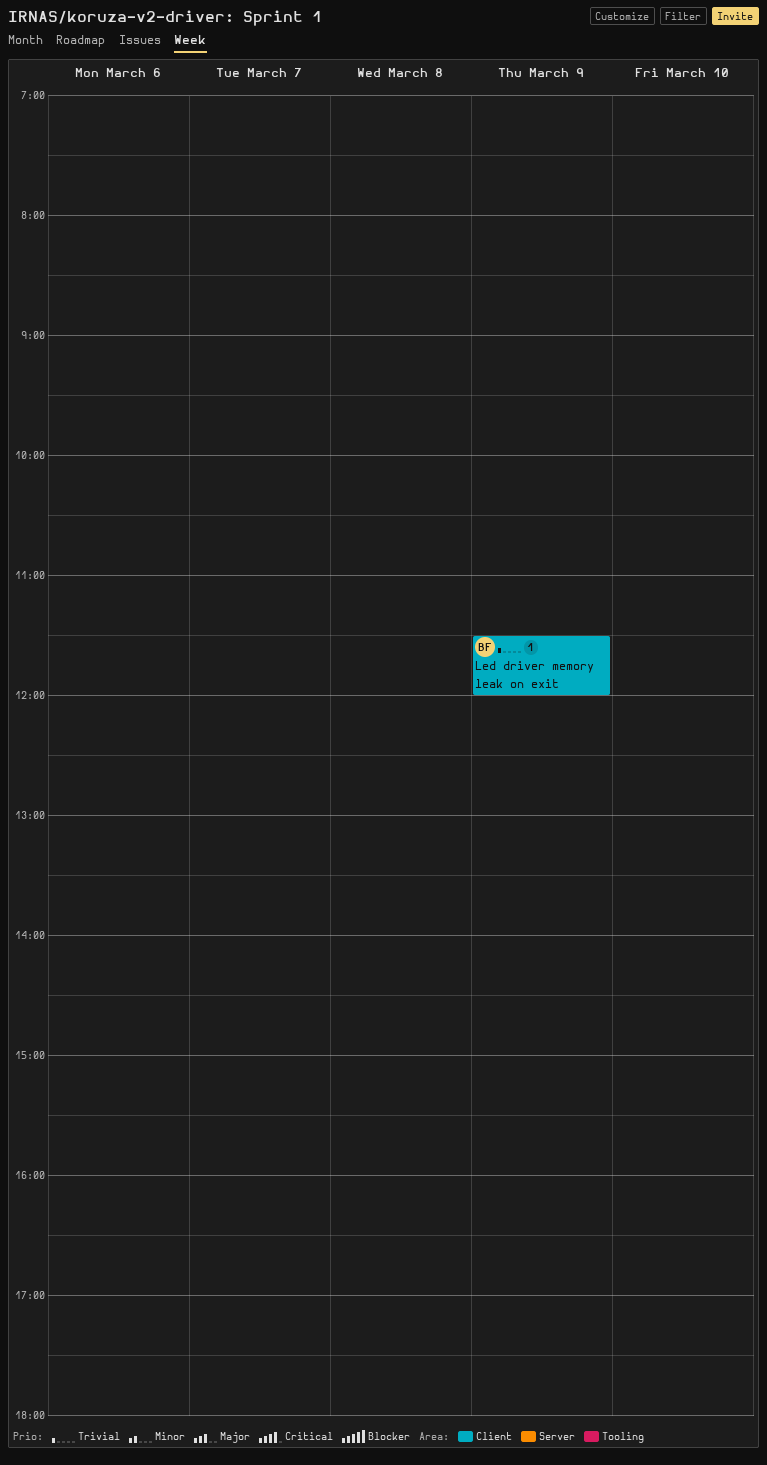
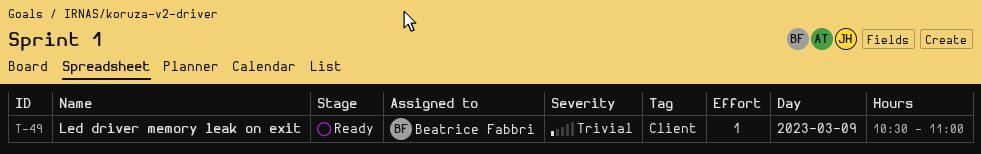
Led driver memory leak on exit, begins: 11:30 -> 10:30
Led driver memory leak on exit, ends: 12:00 -> 11:00

